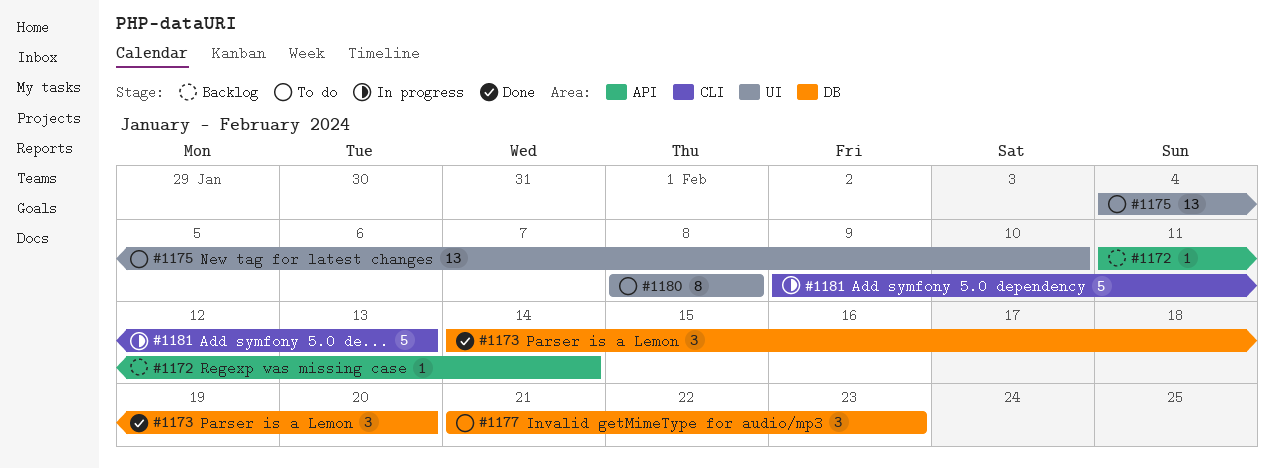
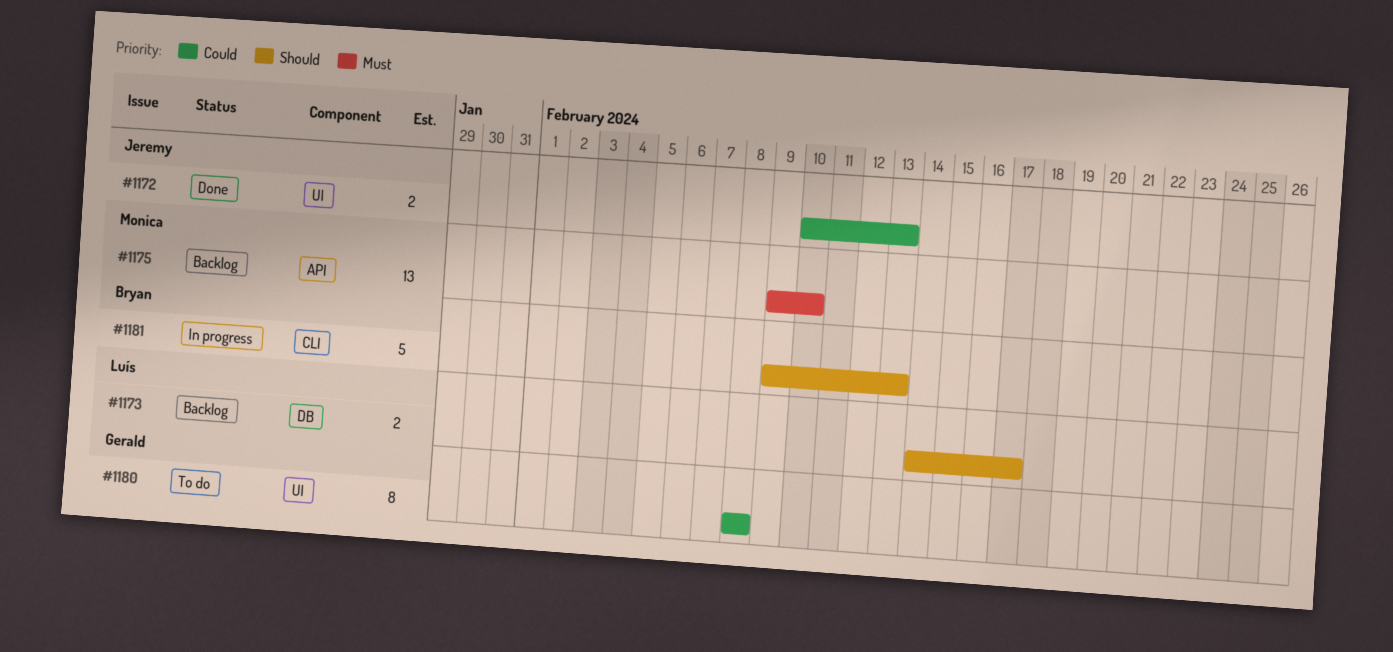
#1172, status: Backlog -> Done
#1172, label: API -> UI
#1172, estimate: 1 -> 2
#1172, start: Feb 11 -> Feb 10
#1172, due: Feb 14 -> Feb 13
#1173, status: Done -> Backlog
#1173, estimate: 3 -> 2
#1173, due: Feb 20 -> Feb 17
#1175, status: To do -> Backlog
#1175, label: UI -> API
#1175, start: Feb 4 -> Feb 9
#1177: present -> none

